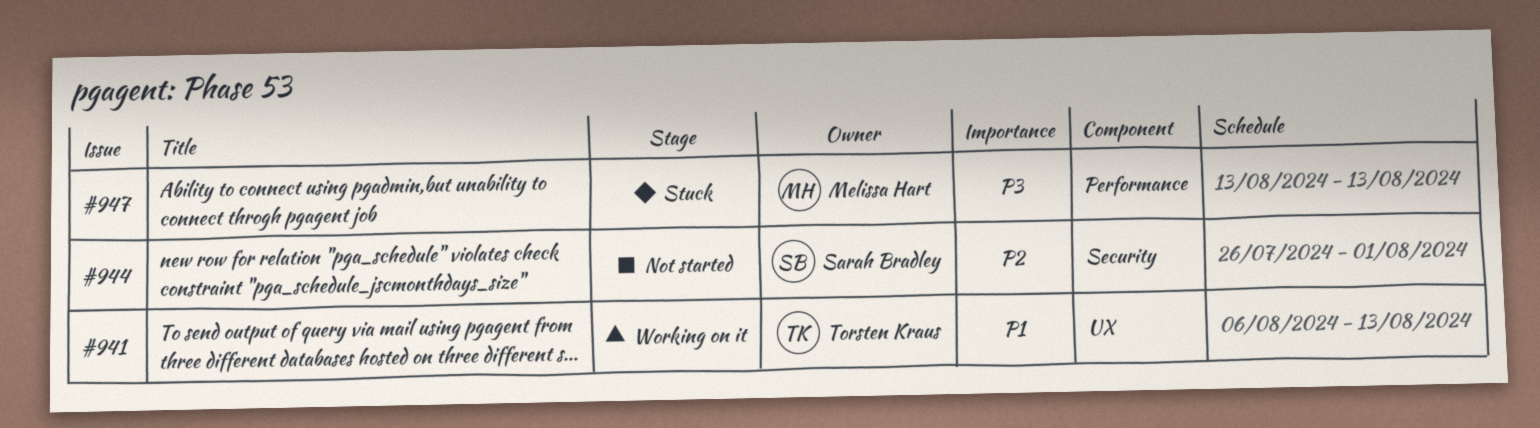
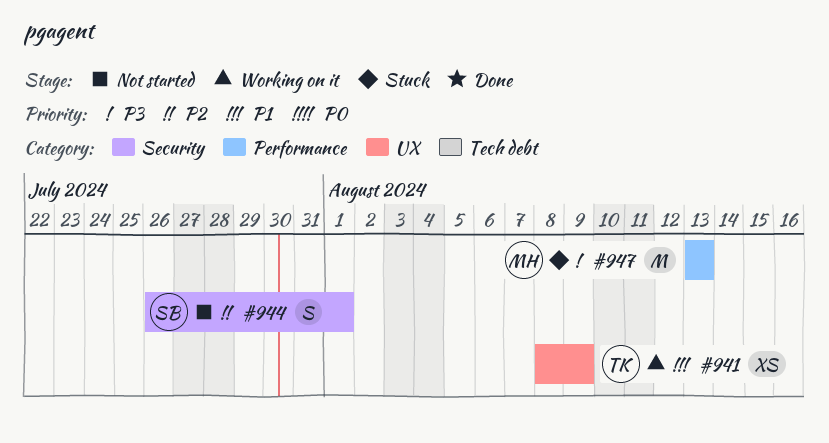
#941, start: Aug 6 -> Aug 8
#941, due: Aug 13 -> Aug 9

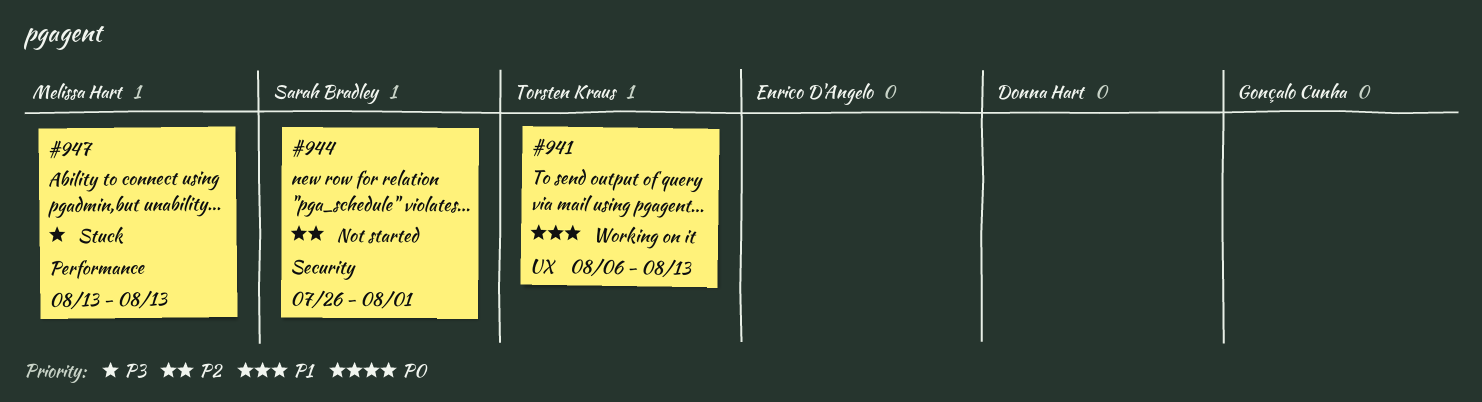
#941, start: Aug 8 -> Aug 6
#941, due: Aug 9 -> Aug 13

